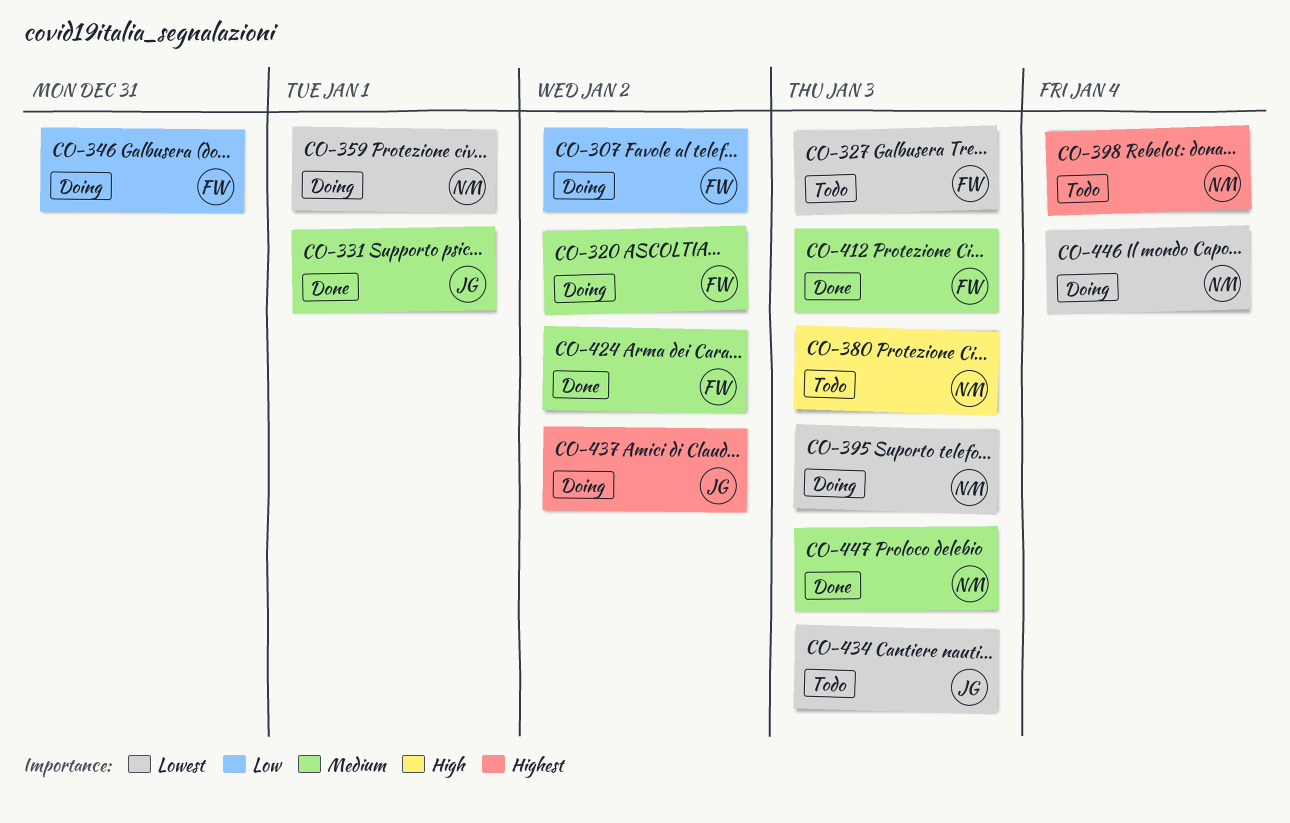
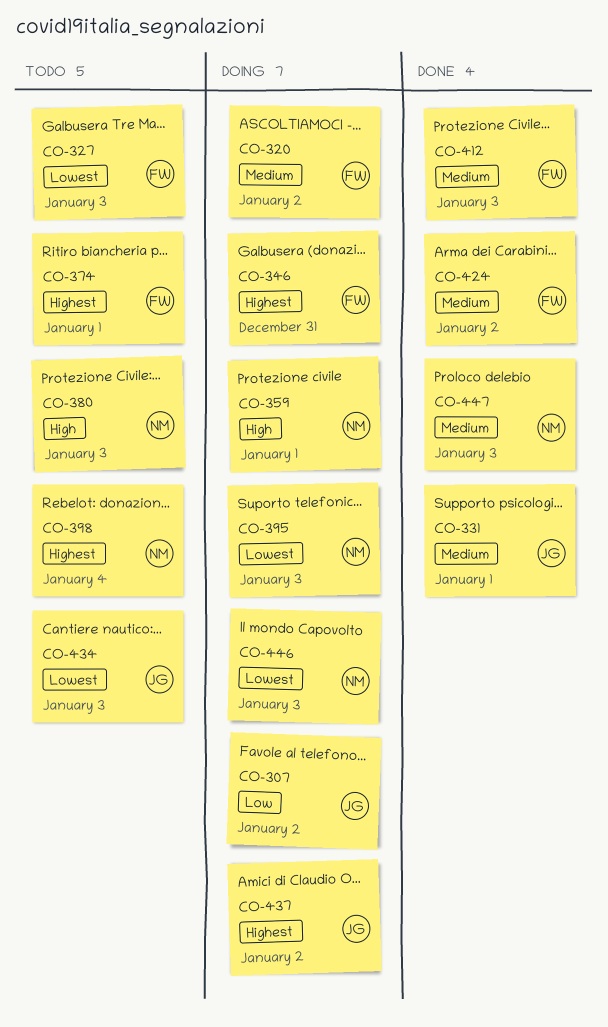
CO-307, owner: FW -> JG
CO-346, priority: Low -> Highest
CO-359, priority: Lowest -> High
CO-374: none -> present
CO-446, due: Jan 4 -> Jan 3

